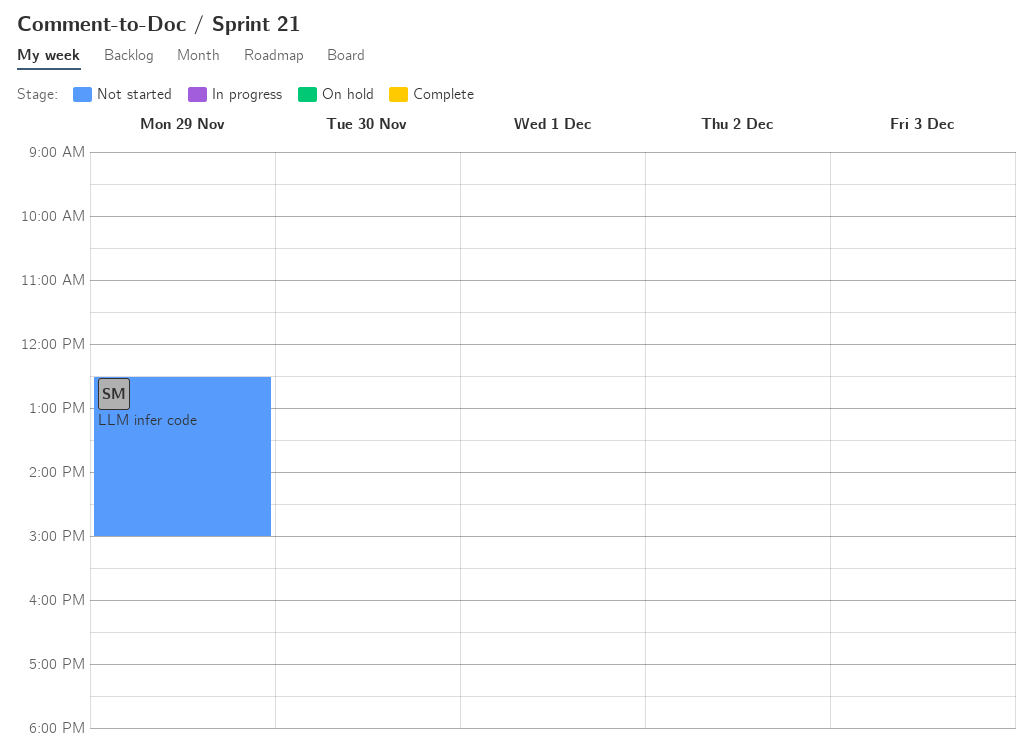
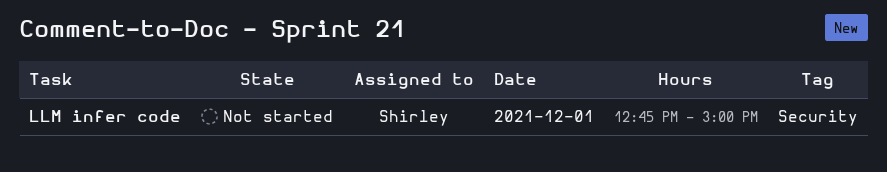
LLM infer code, day: Nov 29 -> Dec 1
LLM infer code, begins: 12:30 -> 12:45

